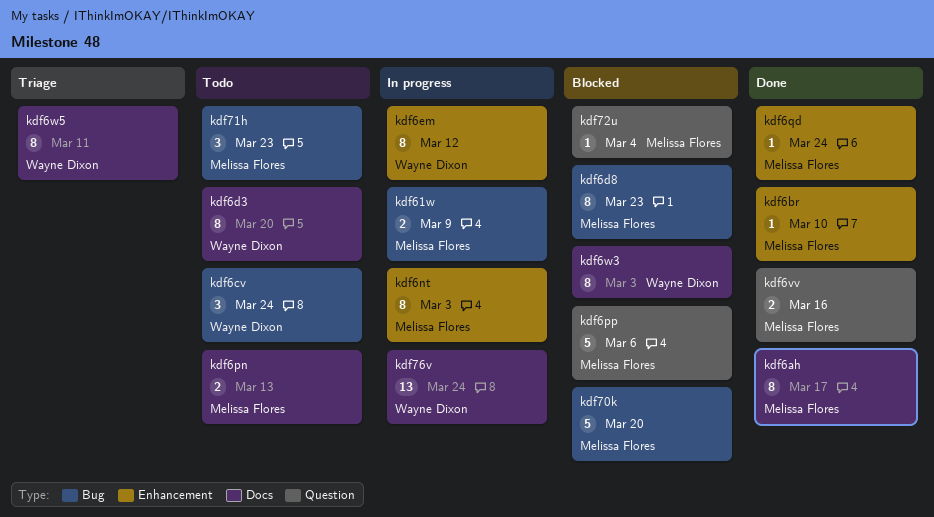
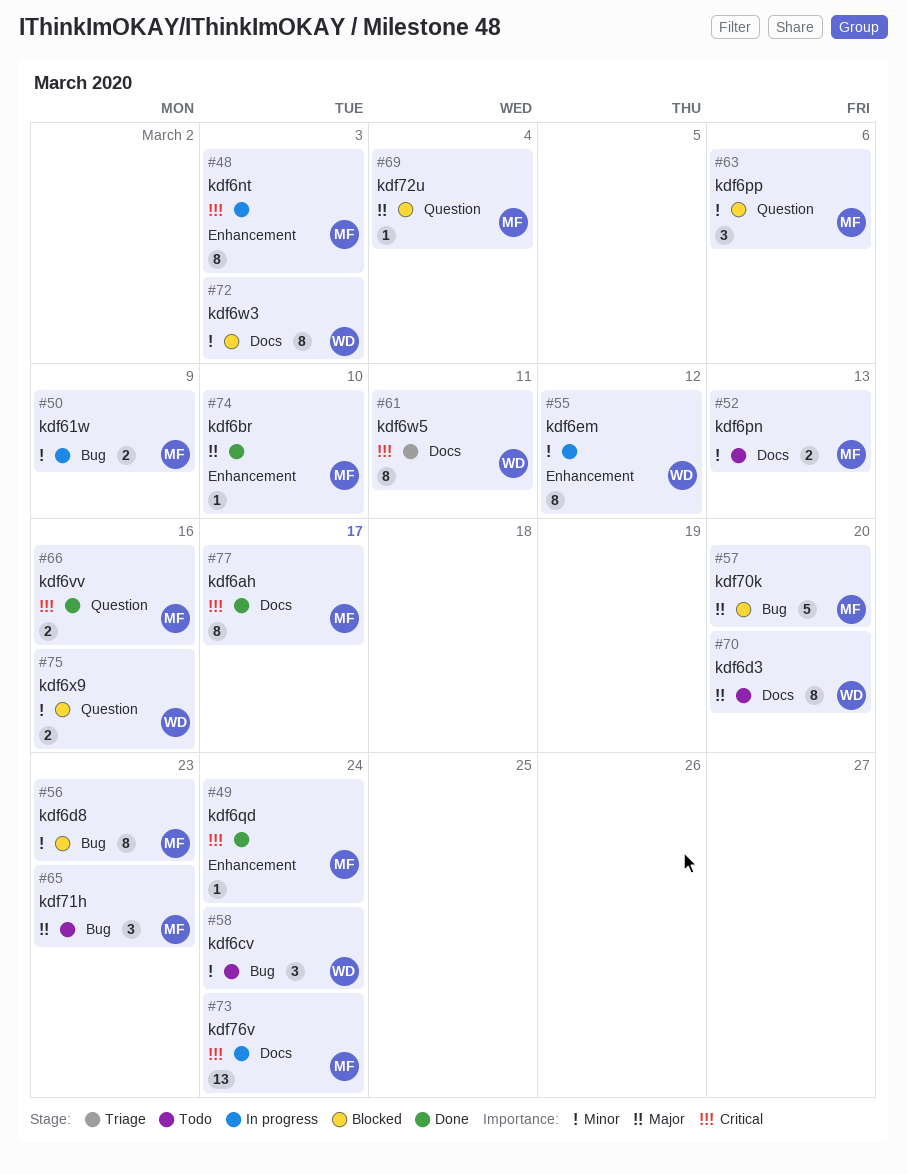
kdf6pp, estimate: 5 -> 3
kdf6x9: none -> present
kdf76v, owner: Wayne Dixon -> Melissa Flores

